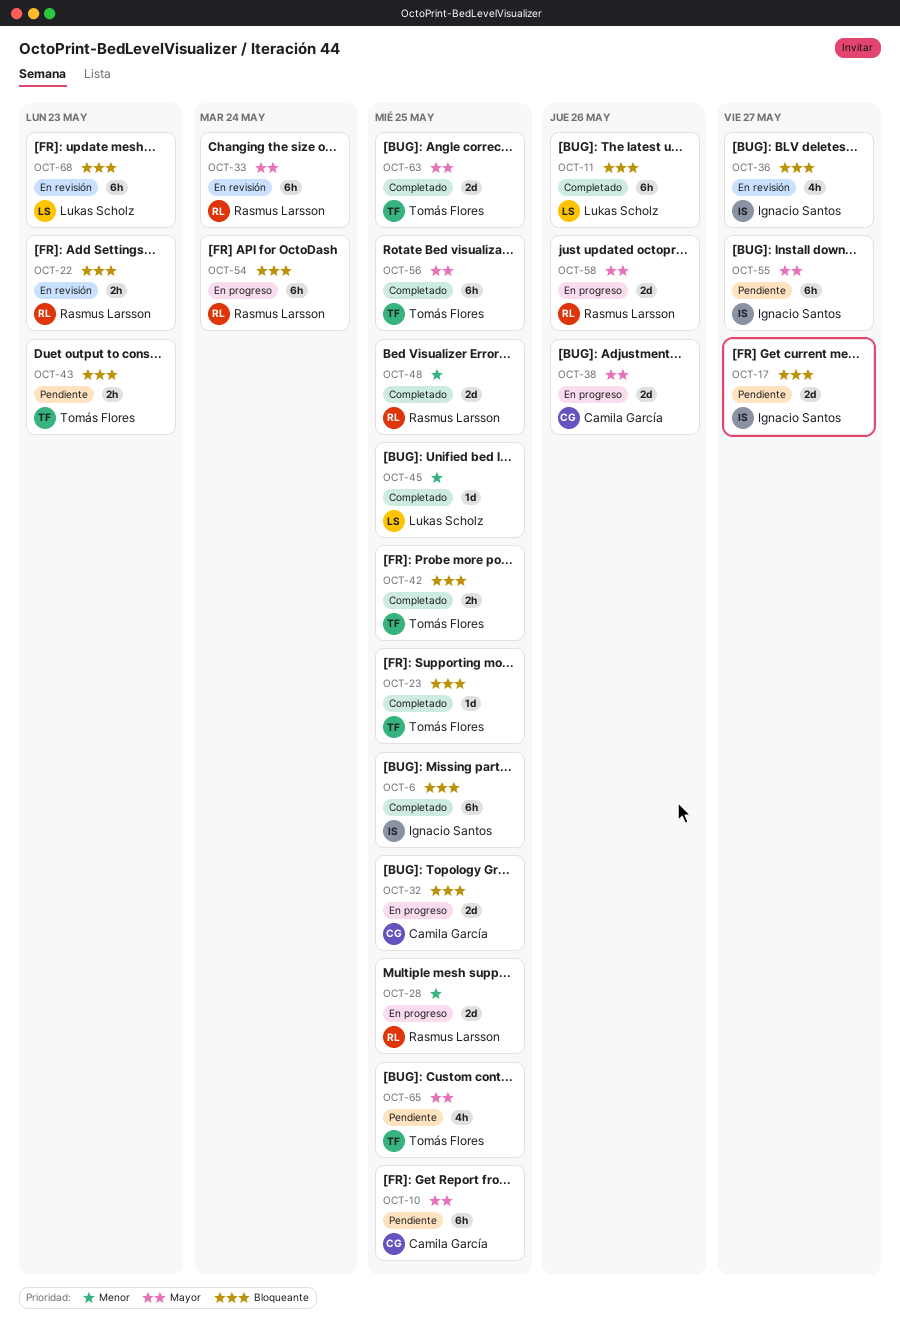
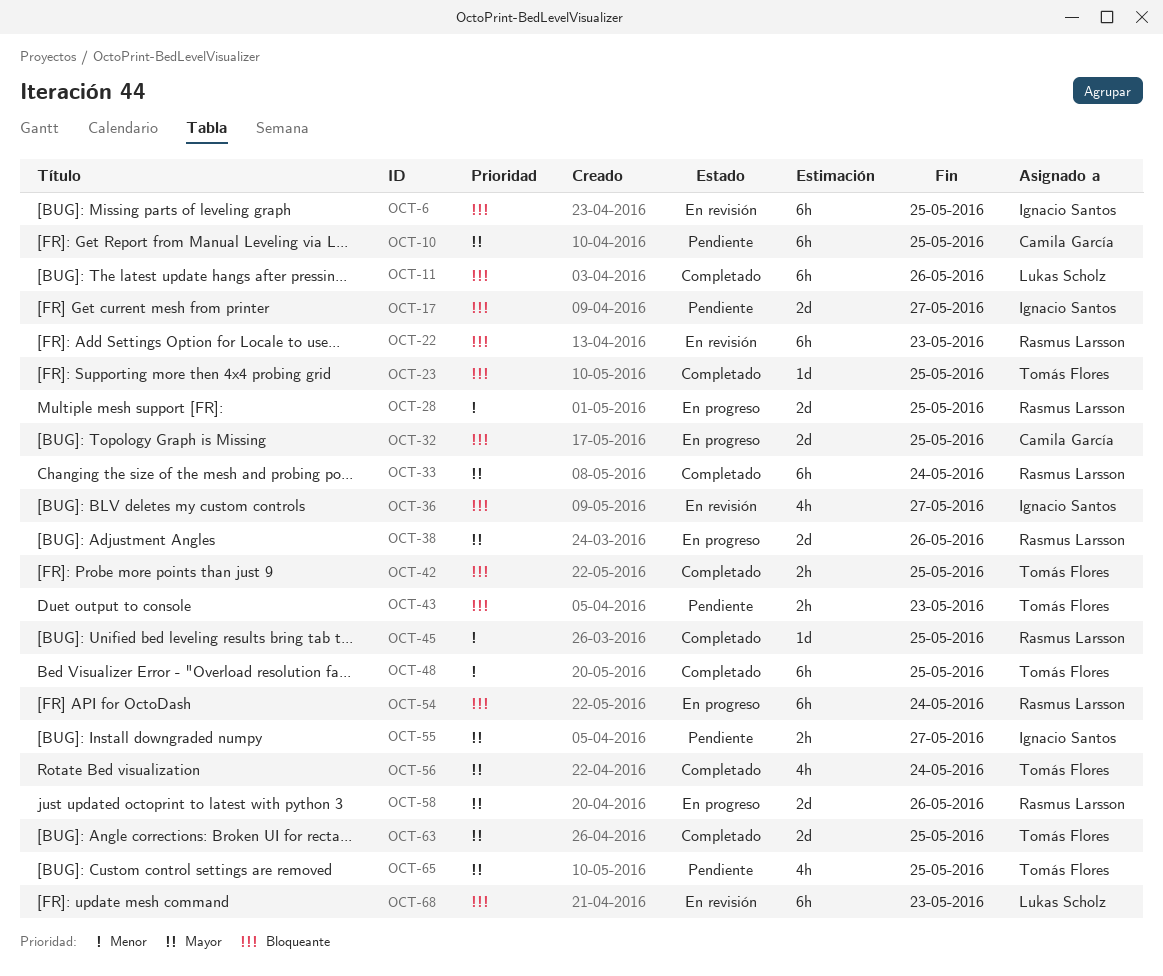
OCT-6, status: Completado -> En revisión
OCT-22, estimate: 2h -> 6h
OCT-33, status: En revisión -> Completado
OCT-38, owner: Camila García -> Rasmus Larsson
OCT-45, owner: Lukas Scholz -> Rasmus Larsson
OCT-48, owner: Rasmus Larsson -> Tomás Flores
OCT-48, estimate: 2d -> 6h
OCT-55, estimate: 6h -> 2h
OCT-56, estimate: 6h -> 4h
OCT-56, due: May 25 -> May 24

